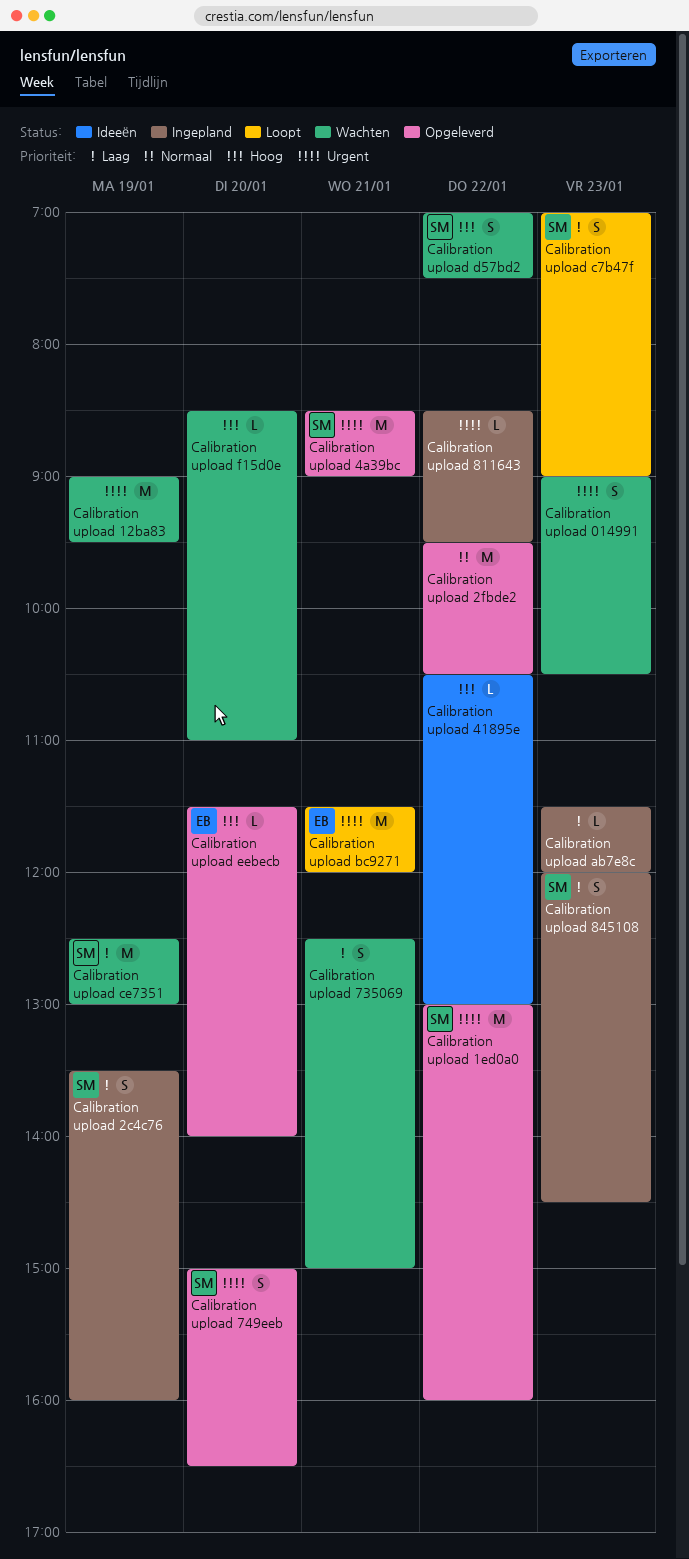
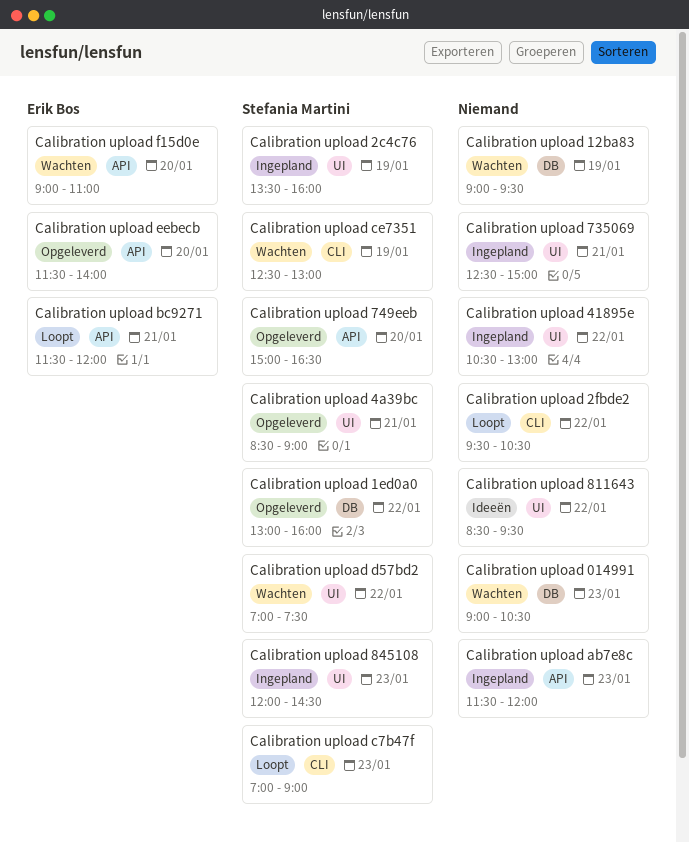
Calibration upload 2fbde2, status: Opgeleverd -> Loopt
Calibration upload 41895e, status: Ideeën -> Ingepland
Calibration upload 735069, status: Wachten -> Ingepland
Calibration upload 811643, status: Ingepland -> Ideeën
Calibration upload f15d0e, owner: none -> Erik Bos
Calibration upload f15d0e, begins: 08:30 -> 09:00

